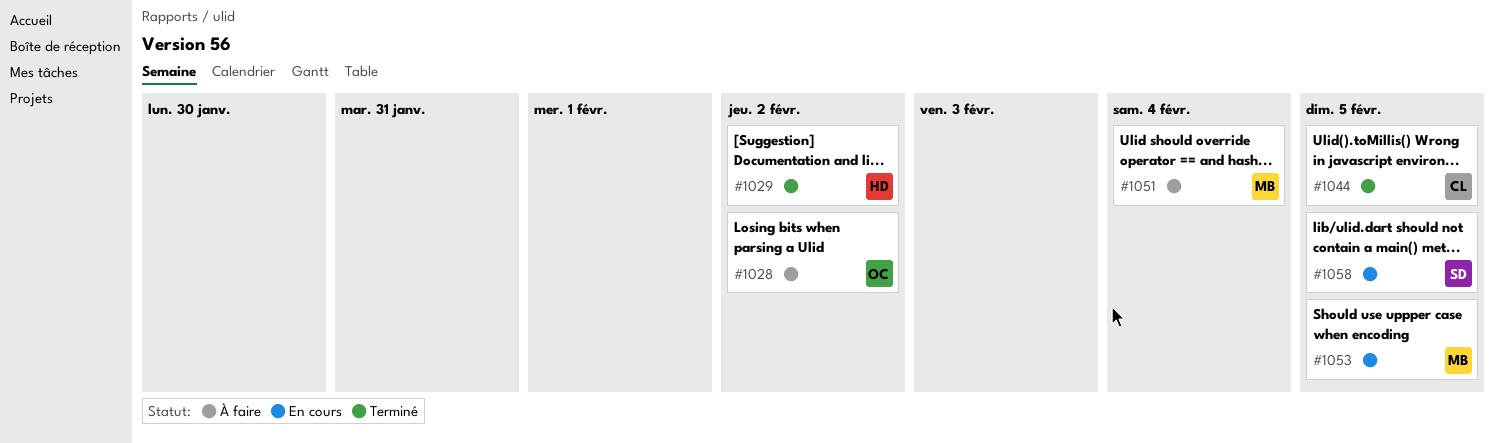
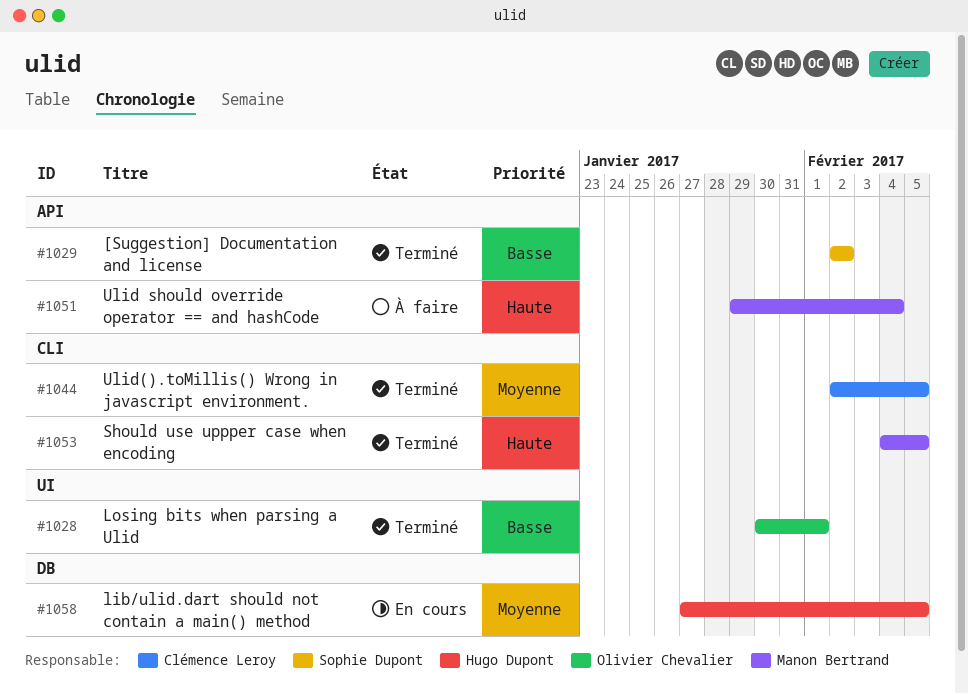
#1028, status: À faire -> Terminé
#1028, due: Feb 2 -> Feb 1
#1029, owner: Hugo Dupont -> Sophie Dupont
#1053, status: En cours -> Terminé
#1058, owner: Sophie Dupont -> Hugo Dupont

